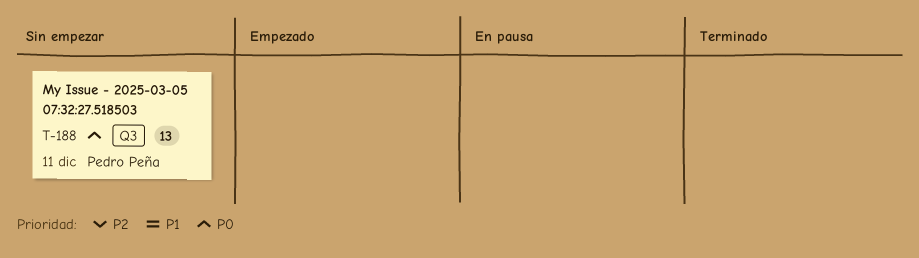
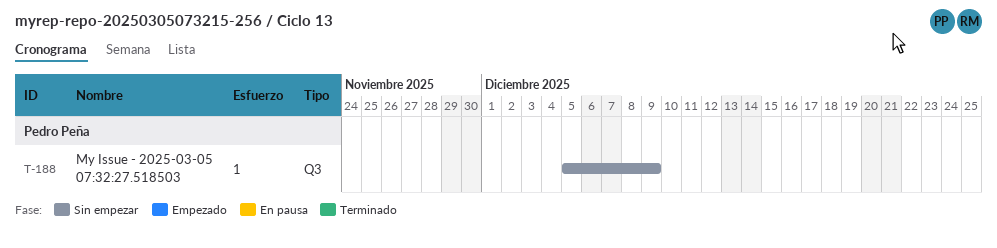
T-188, estimate: 13 -> 1
T-188, due: Dec 11 -> Dec 9

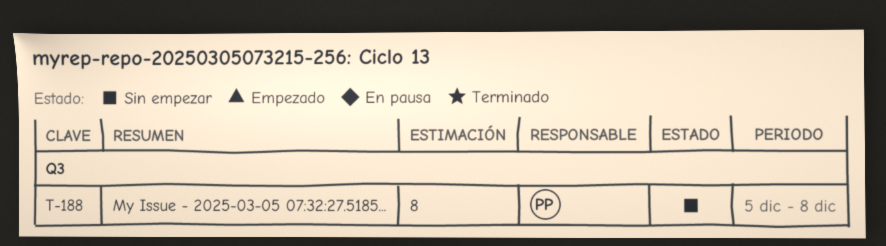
T-188, estimate: 1 -> 8
T-188, due: Dec 9 -> Dec 8

